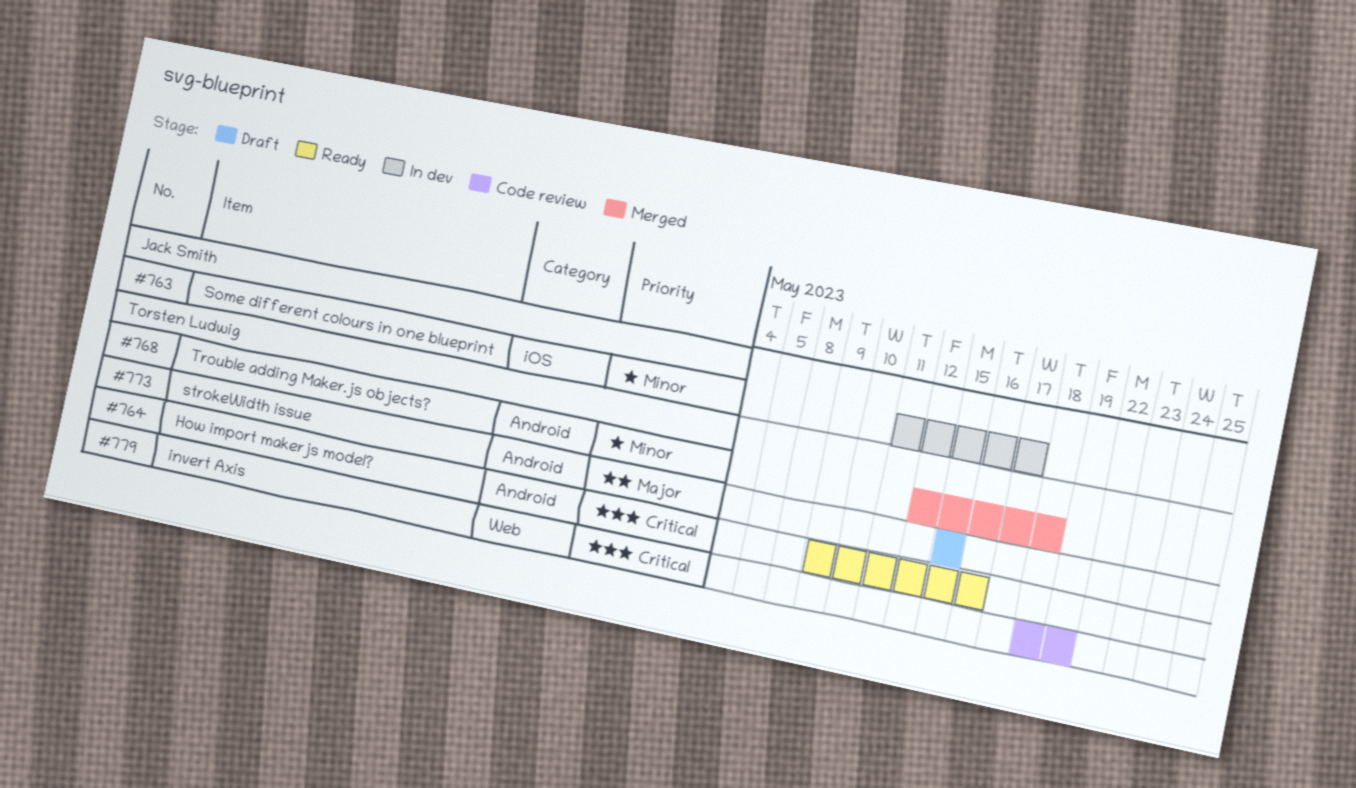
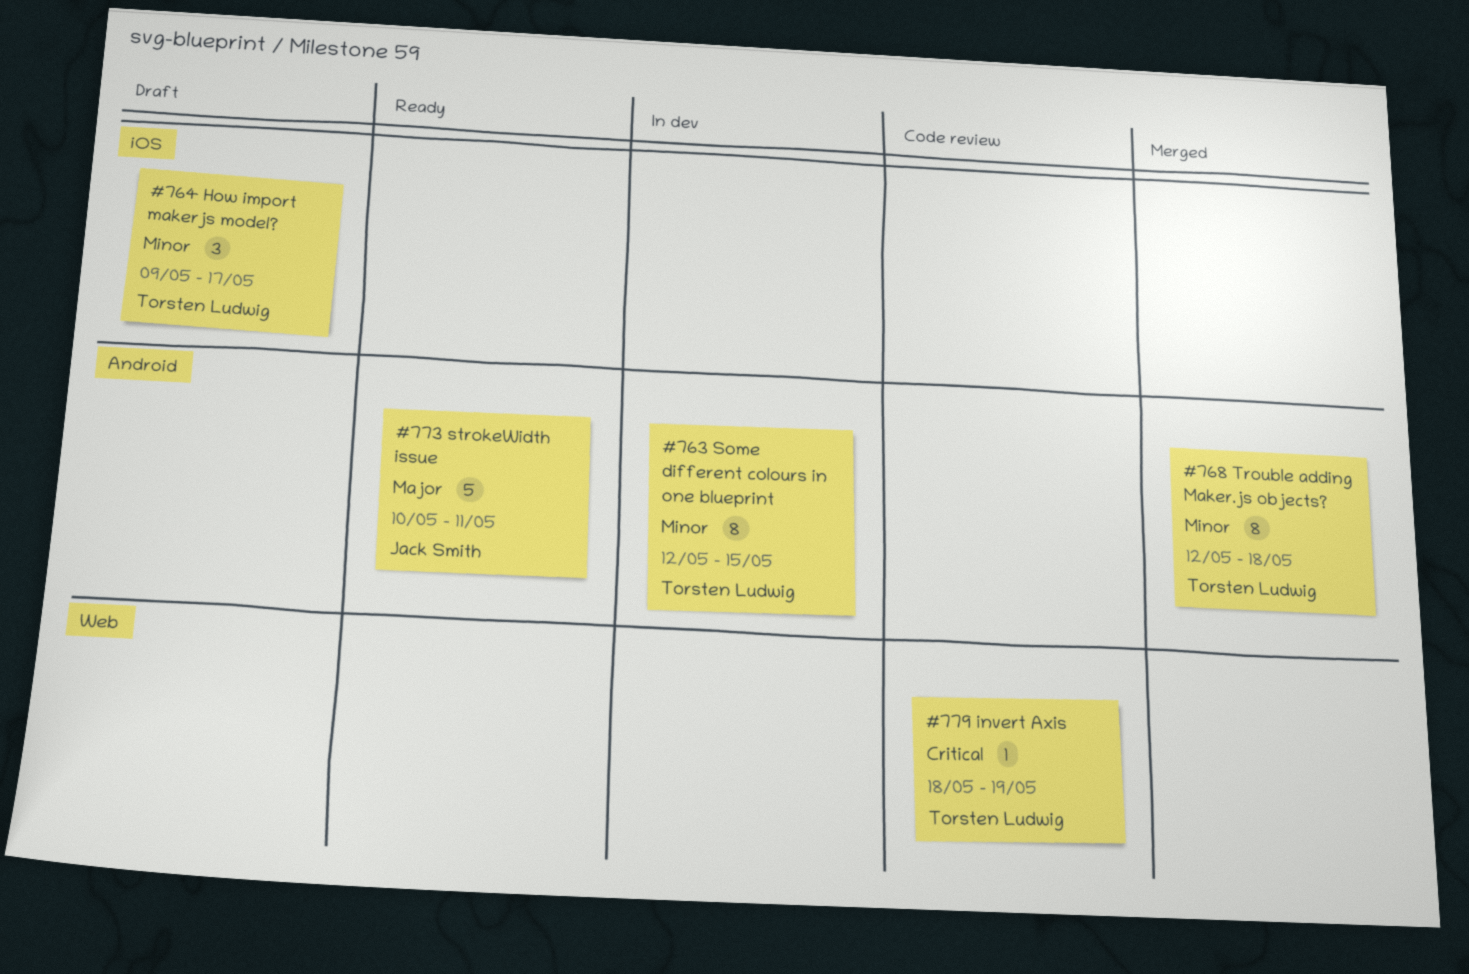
#763, owner: Jack Smith -> Torsten Ludwig
#763, label: iOS -> Android
#763, start: May 11 -> May 12
#763, due: May 17 -> May 15
#764, status: Ready -> Draft
#764, priority: Critical -> Minor
#764, label: Android -> iOS
#764, due: May 16 -> May 17
#773, status: Draft -> Ready
#773, owner: Torsten Ludwig -> Jack Smith
#773, start: May 15 -> May 10
#773, due: May 15 -> May 11

